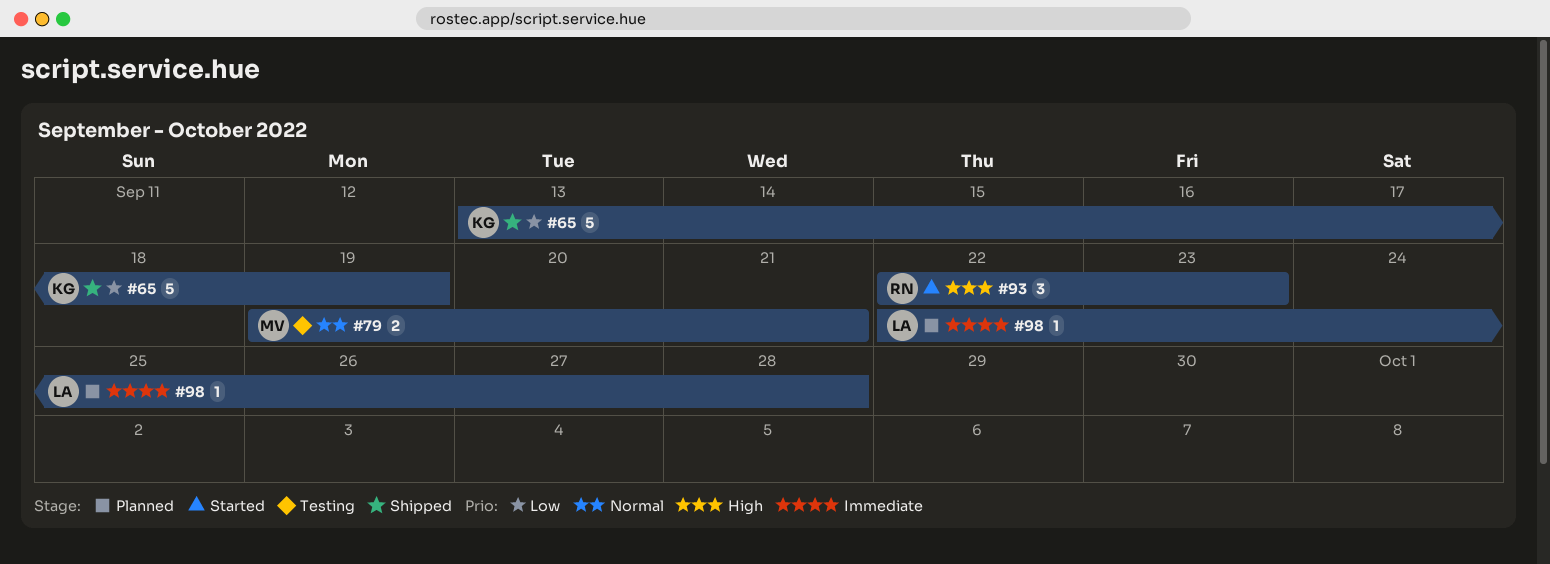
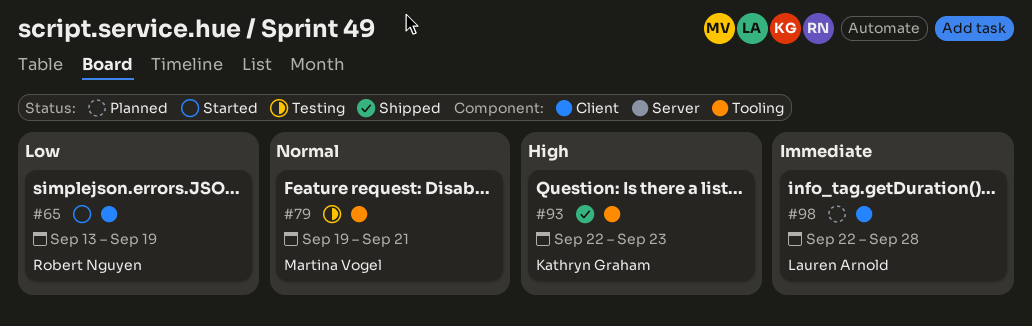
#65, status: Shipped -> Started
#65, owner: Kathryn Graham -> Robert Nguyen
#93, status: Started -> Shipped
#93, owner: Robert Nguyen -> Kathryn Graham

